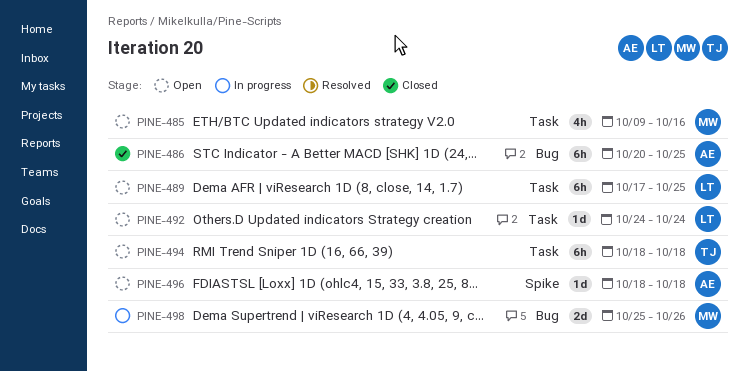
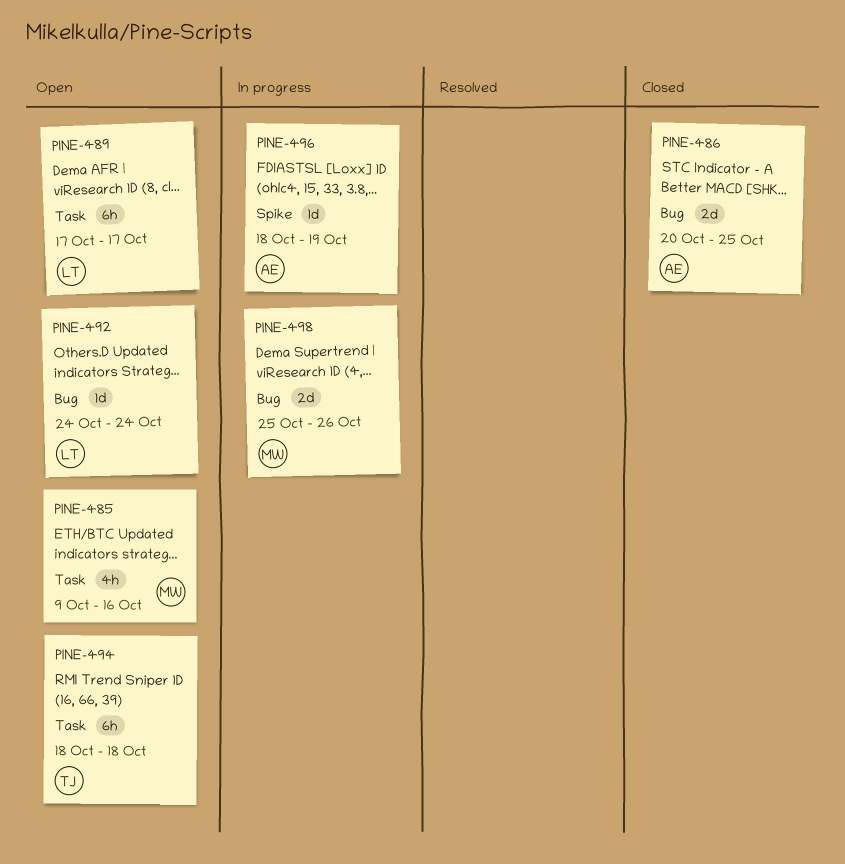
PINE-486, estimate: 6h -> 2d
PINE-489, due: Oct 25 -> Oct 17
PINE-492, label: Task -> Bug
PINE-496, status: Open -> In progress
PINE-496, due: Oct 18 -> Oct 19

